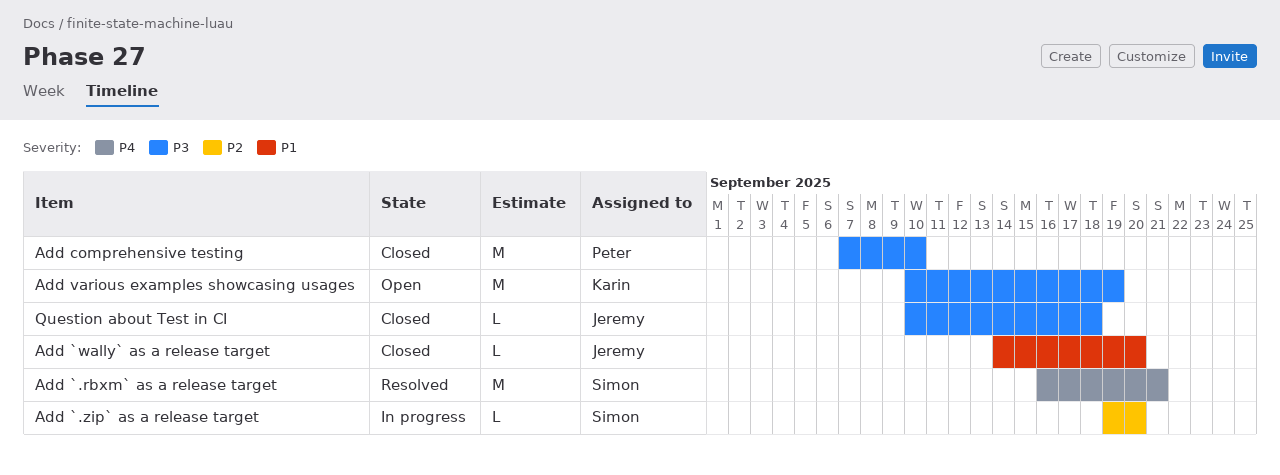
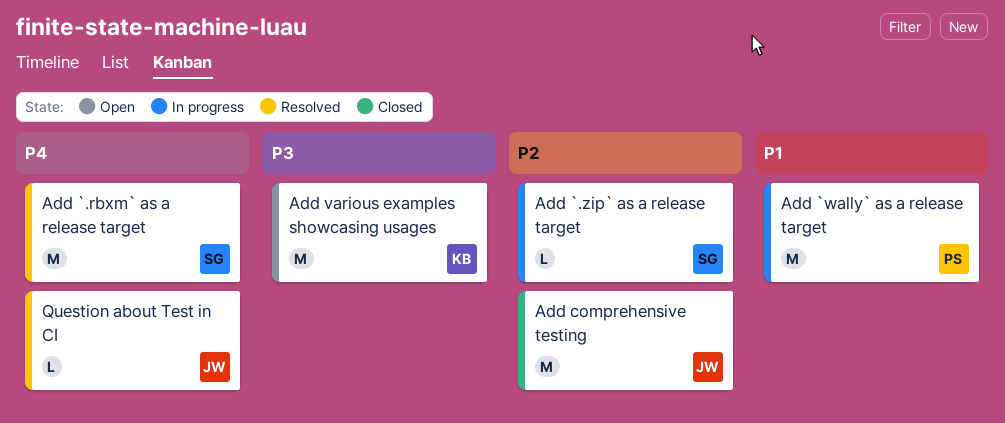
Add `wally` as a release target, status: Closed -> In progress
Add `wally` as a release target, owner: Jeremy -> Peter
Add `wally` as a release target, estimate: L -> M
Add comprehensive testing, owner: Peter -> Jeremy
Add comprehensive testing, priority: P3 -> P2
Question about Test in CI, status: Closed -> Resolved
Question about Test in CI, priority: P3 -> P4

